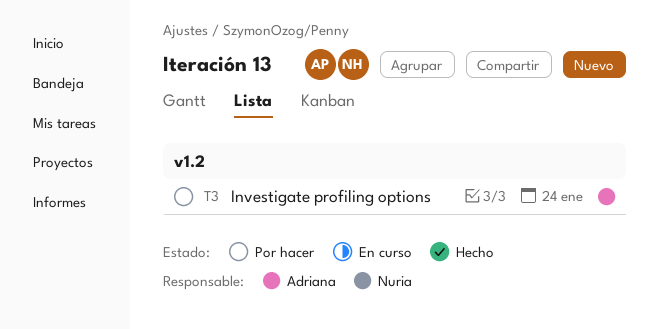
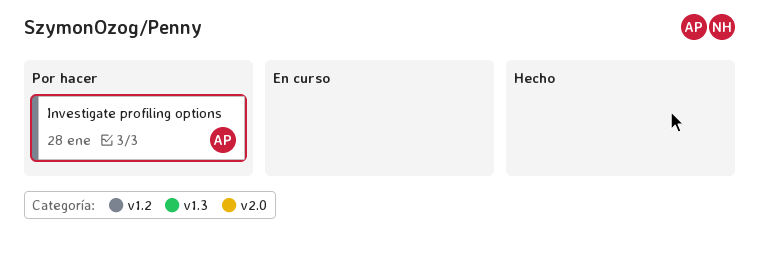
Investigate profiling options, due: Jan 24 -> Jan 28

